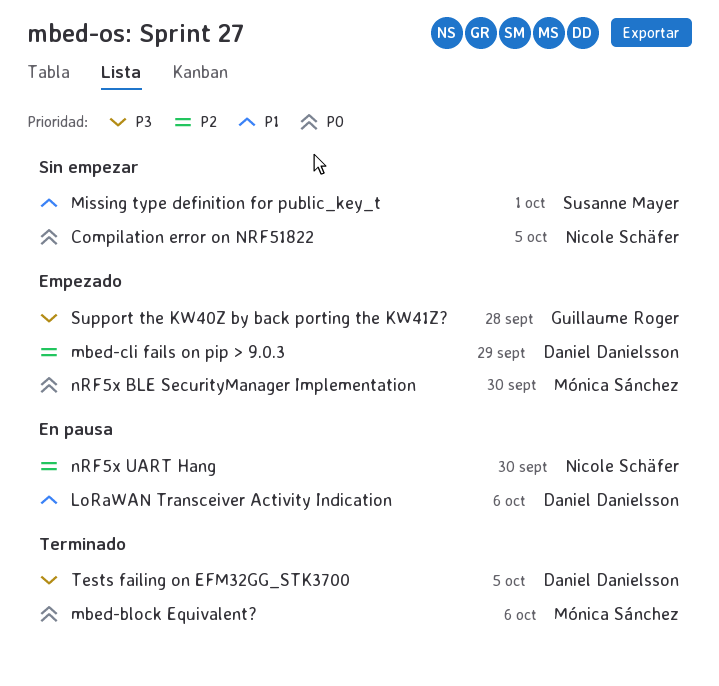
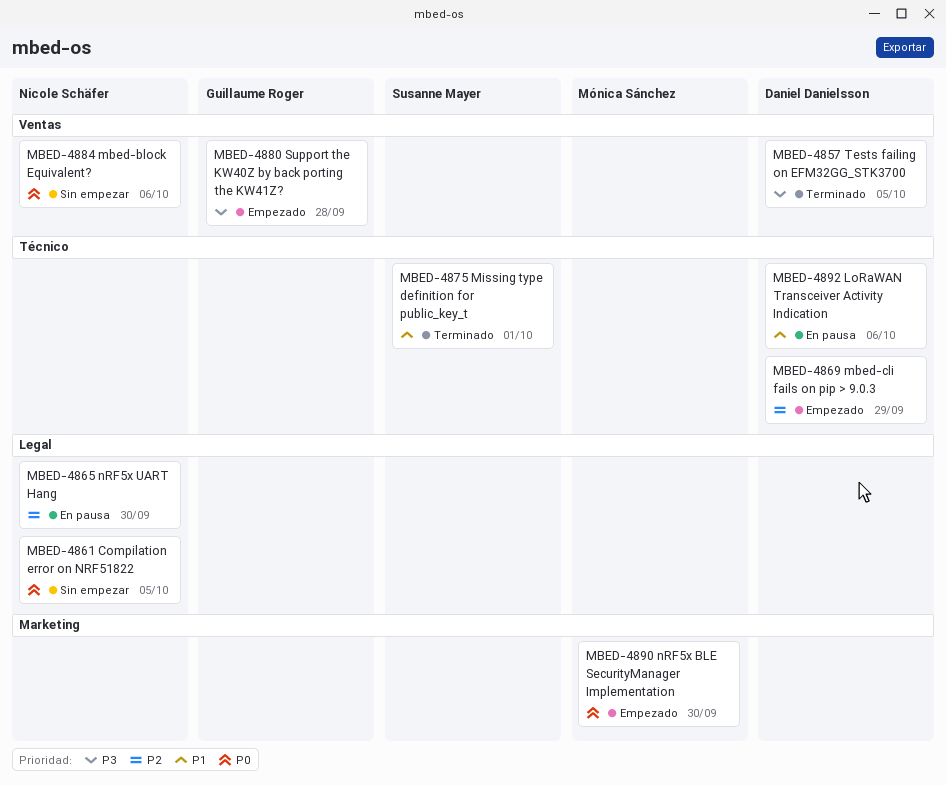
mbed-block Equivalent?, status: Terminado -> Sin empezar
mbed-block Equivalent?, owner: Mónica Sánchez -> Nicole Schäfer
Missing type definition for public_key_t, status: Sin empezar -> Terminado

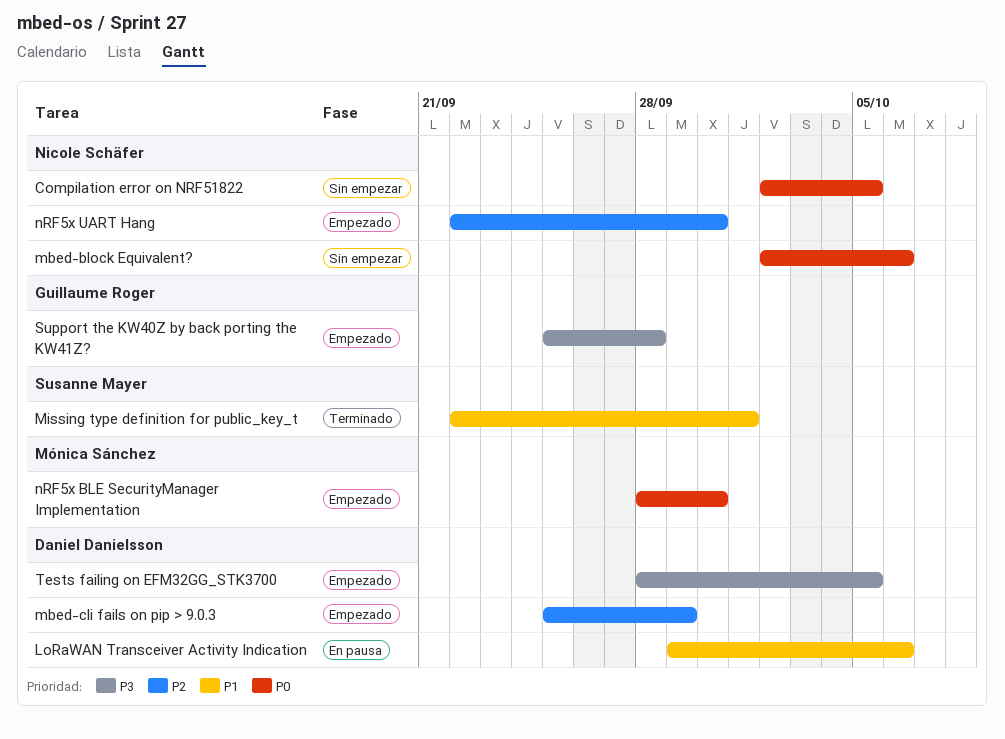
nRF5x UART Hang, status: En pausa -> Empezado
Tests failing on EFM32GG_STK3700, status: Terminado -> Empezado

